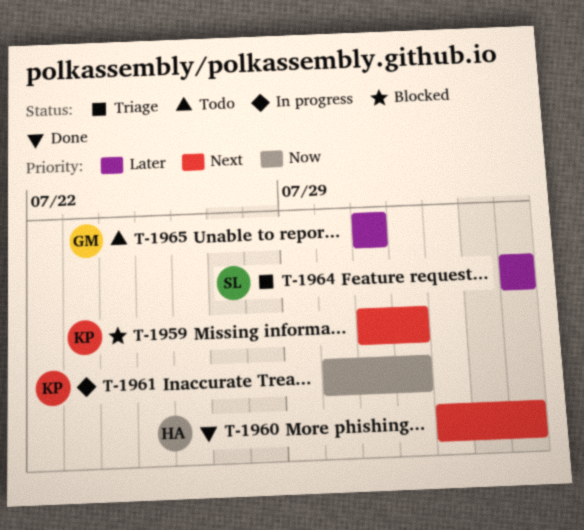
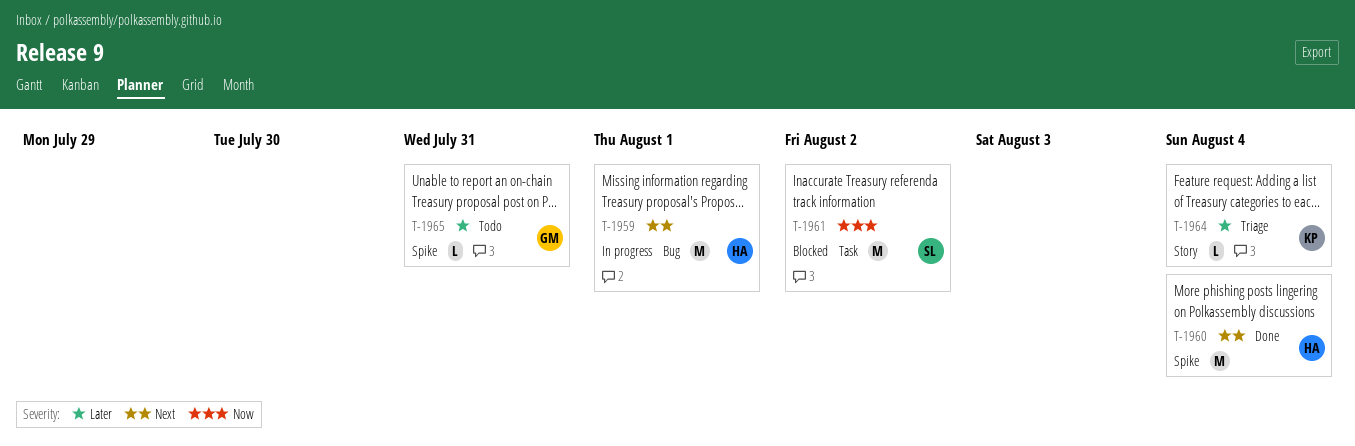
T-1959, status: Blocked -> In progress
T-1959, owner: KP -> HA
T-1961, status: In progress -> Blocked
T-1961, owner: KP -> SL
T-1961, due: Aug 1 -> Aug 2
T-1964, owner: SL -> KP

